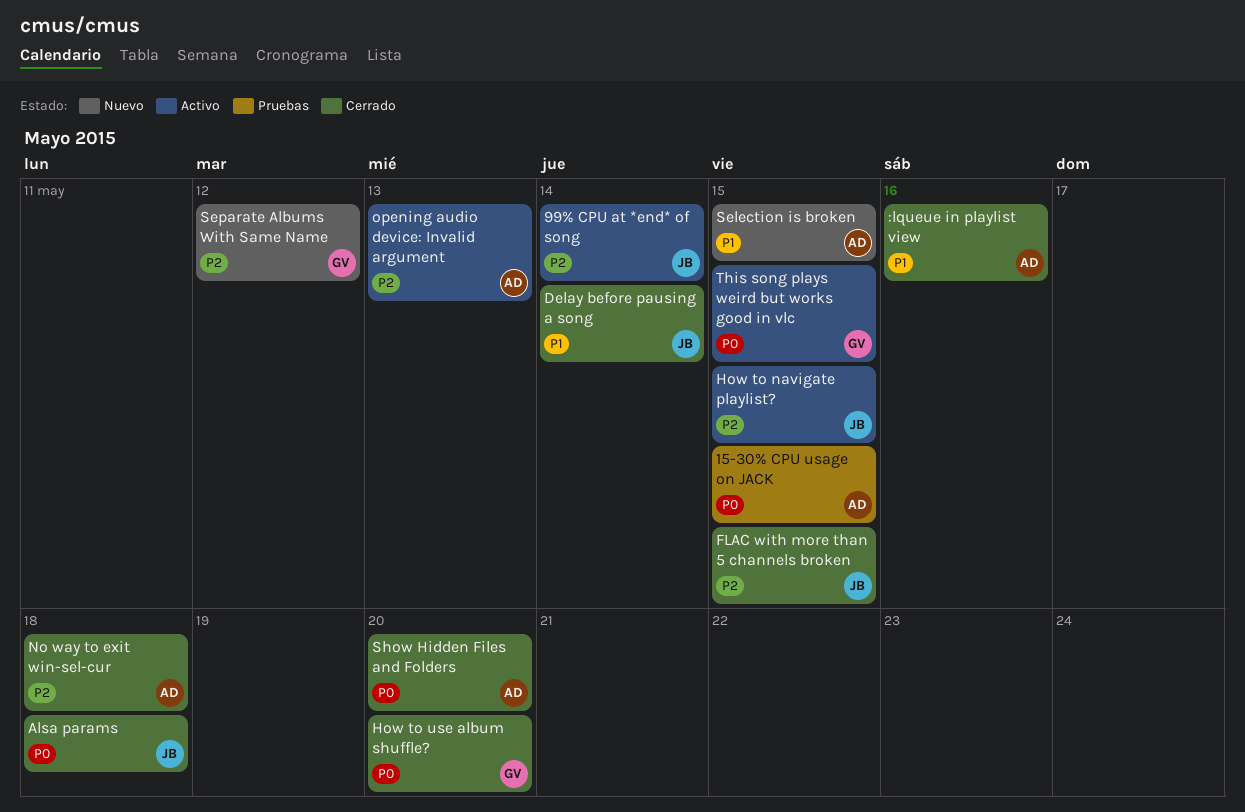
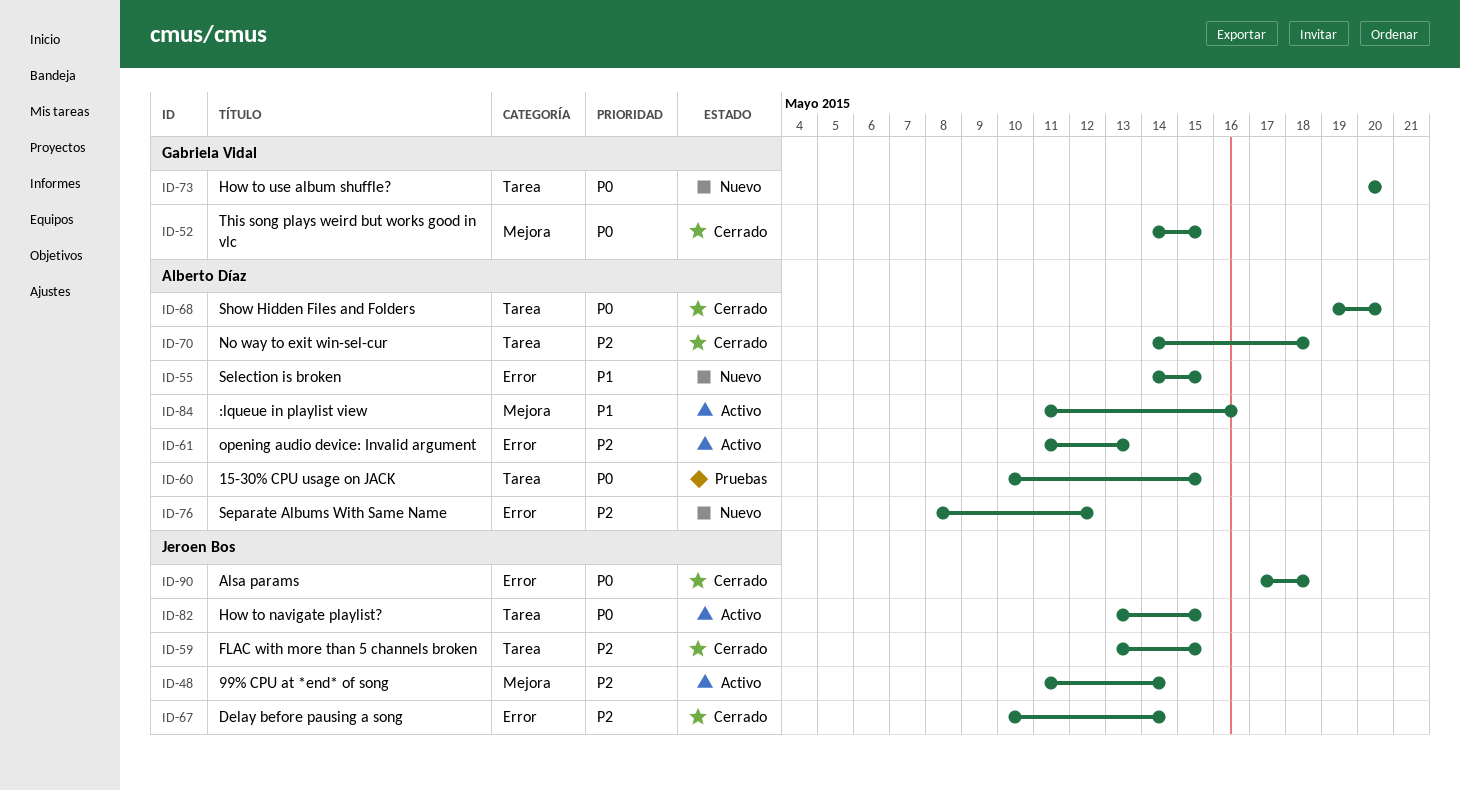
:lqueue in playlist view, status: Cerrado -> Activo
Delay before pausing a song, priority: P1 -> P2
How to navigate playlist?, priority: P2 -> P0
How to use album shuffle?, status: Cerrado -> Nuevo
Separate Albums With Same Name, owner: Gabriela Vidal -> Alberto Díaz
This song plays weird but works good in vlc, status: Activo -> Cerrado

